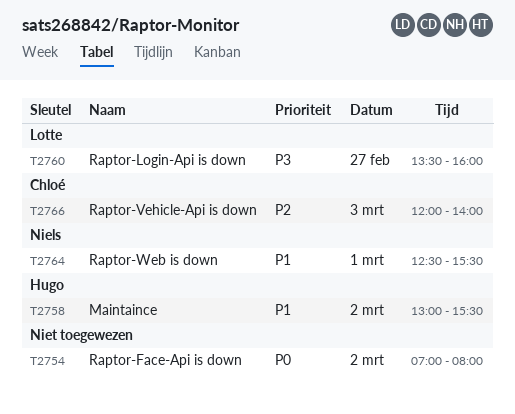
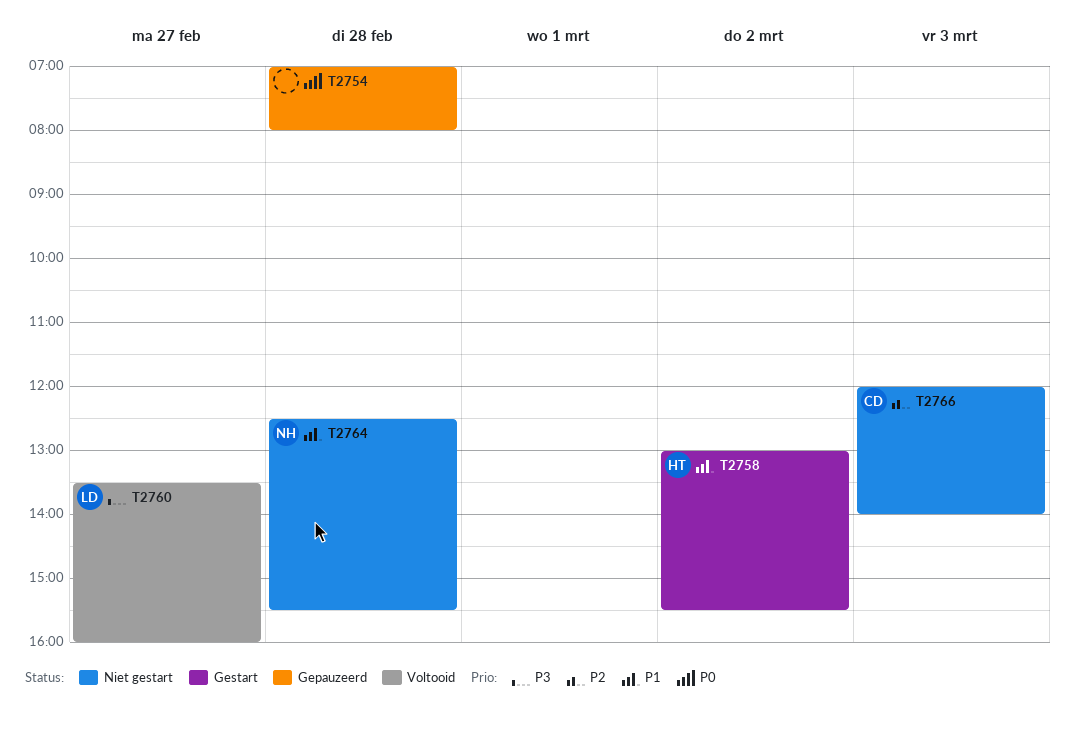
T2754, day: Mar 2 -> Feb 28
T2764, day: Mar 1 -> Feb 28

